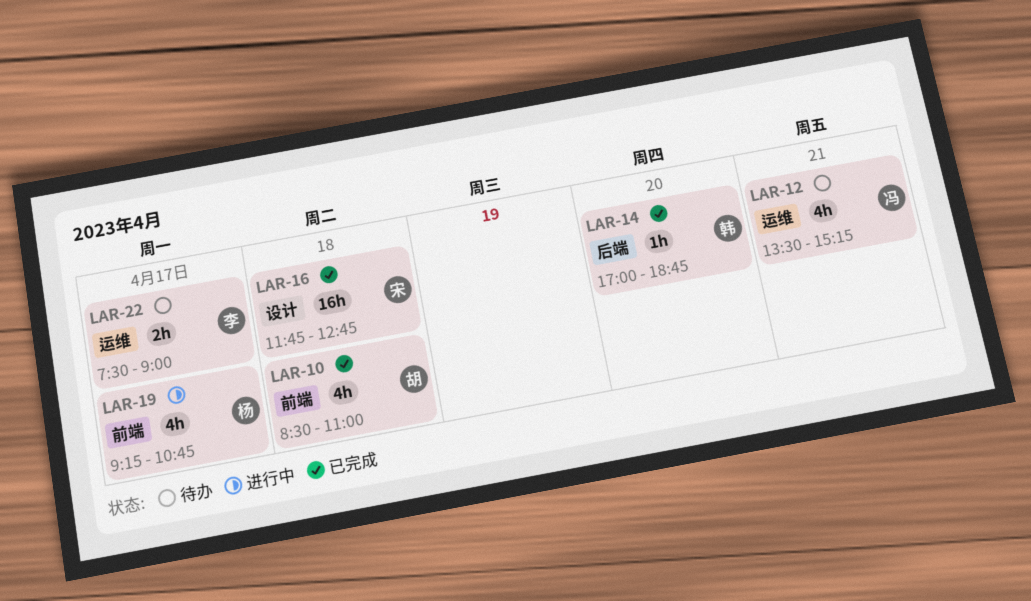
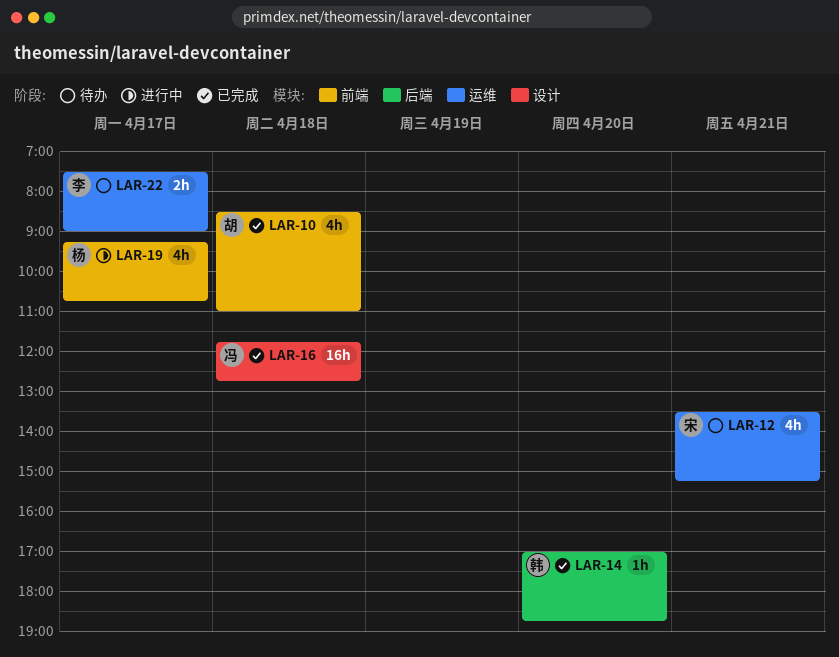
LAR-12, owner: 冯 -> 宋
LAR-16, owner: 宋 -> 冯

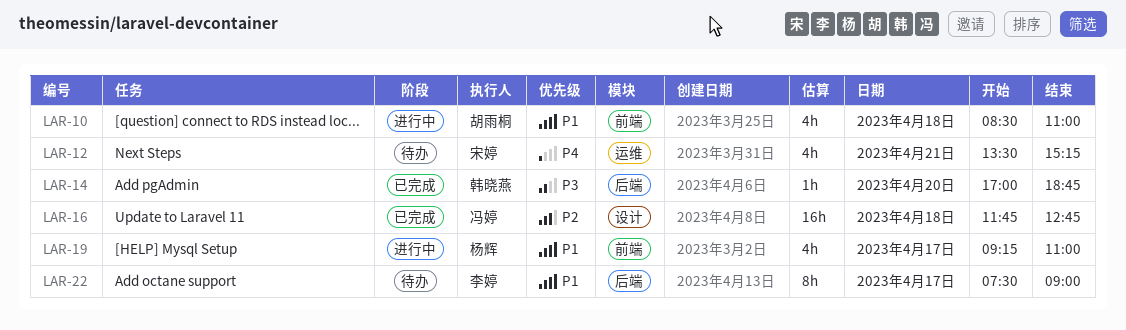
LAR-10, status: 已完成 -> 进行中
LAR-19, ends: 10:45 -> 11:00
LAR-22, label: 运维 -> 后端
LAR-22, estimate: 2h -> 8h

